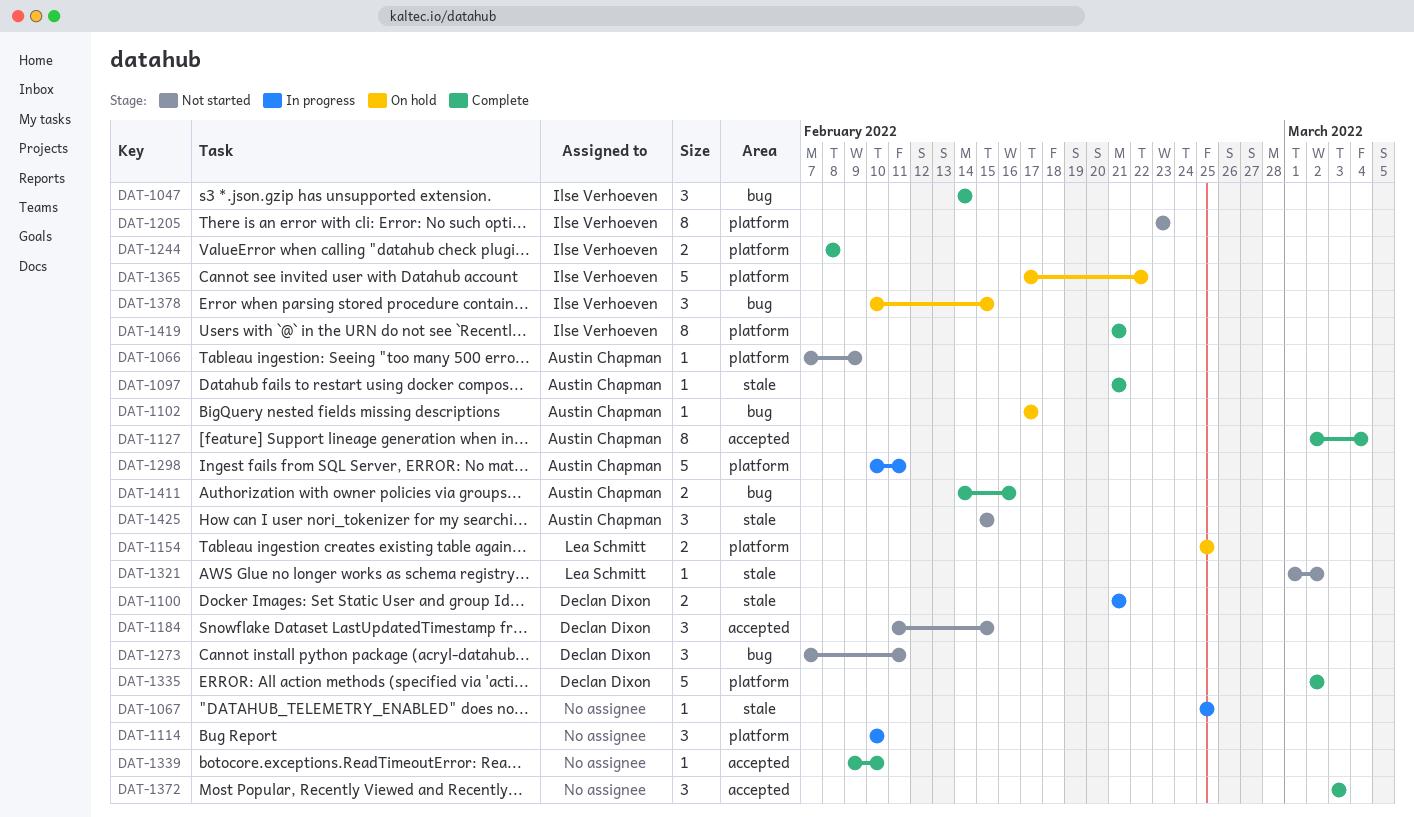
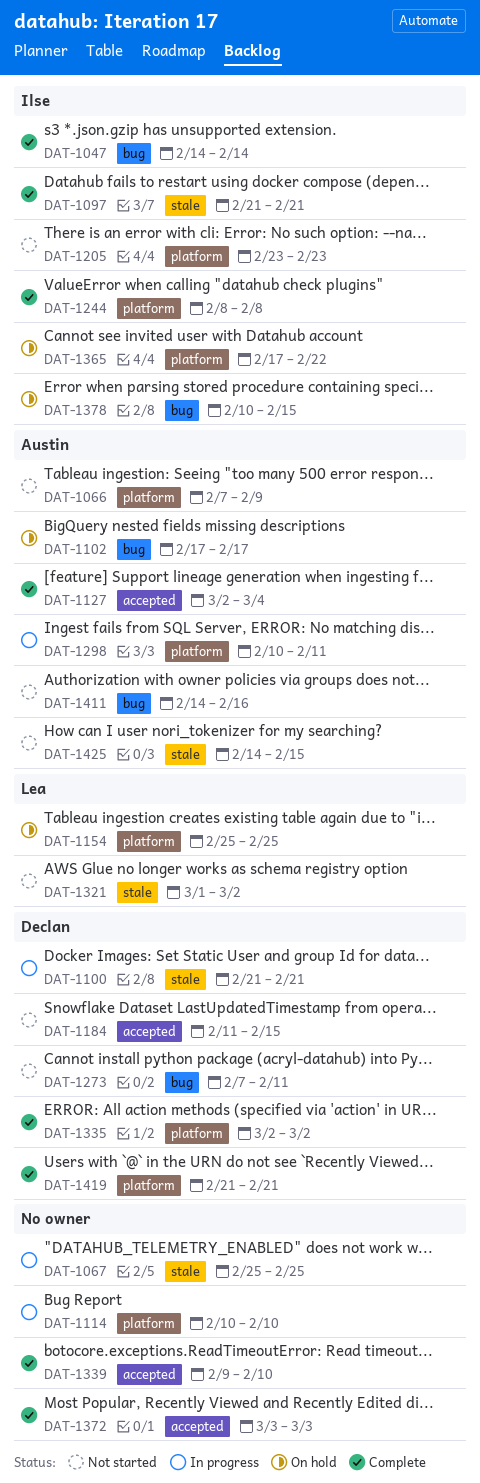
DAT-1097, owner: Austin Chapman -> Ilse Verhoeven
DAT-1411, status: Complete -> Not started
DAT-1419, owner: Ilse Verhoeven -> Declan Dixon
DAT-1425, start: Feb 15 -> Feb 14

